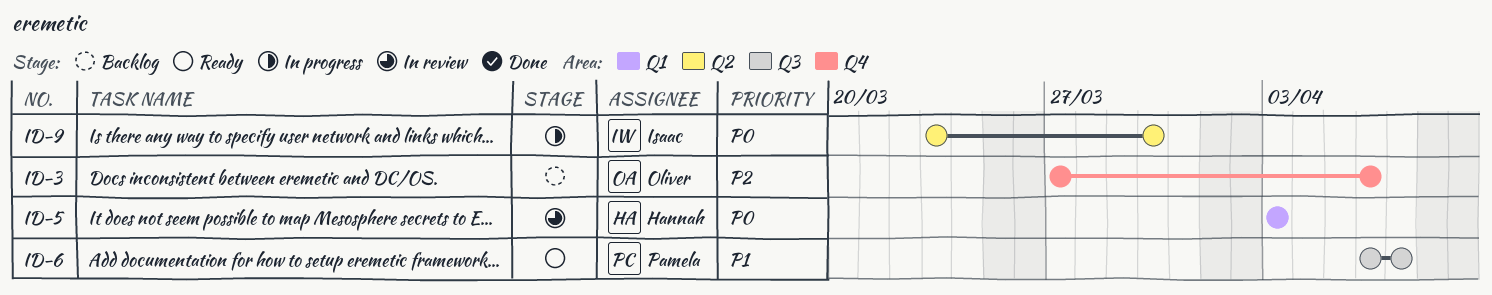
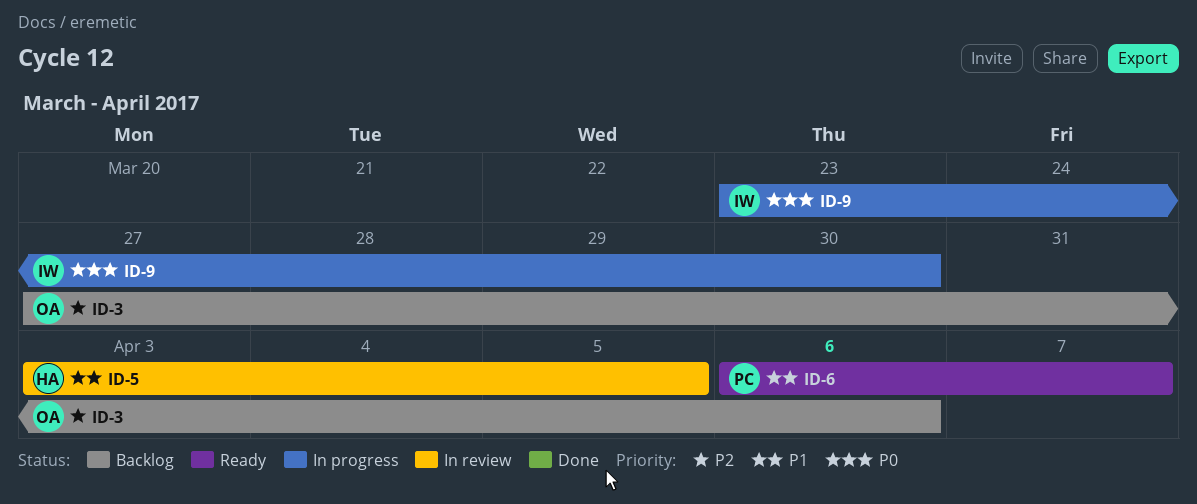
ID-5, priority: P0 -> P1
ID-5, due: Apr 3 -> Apr 5

